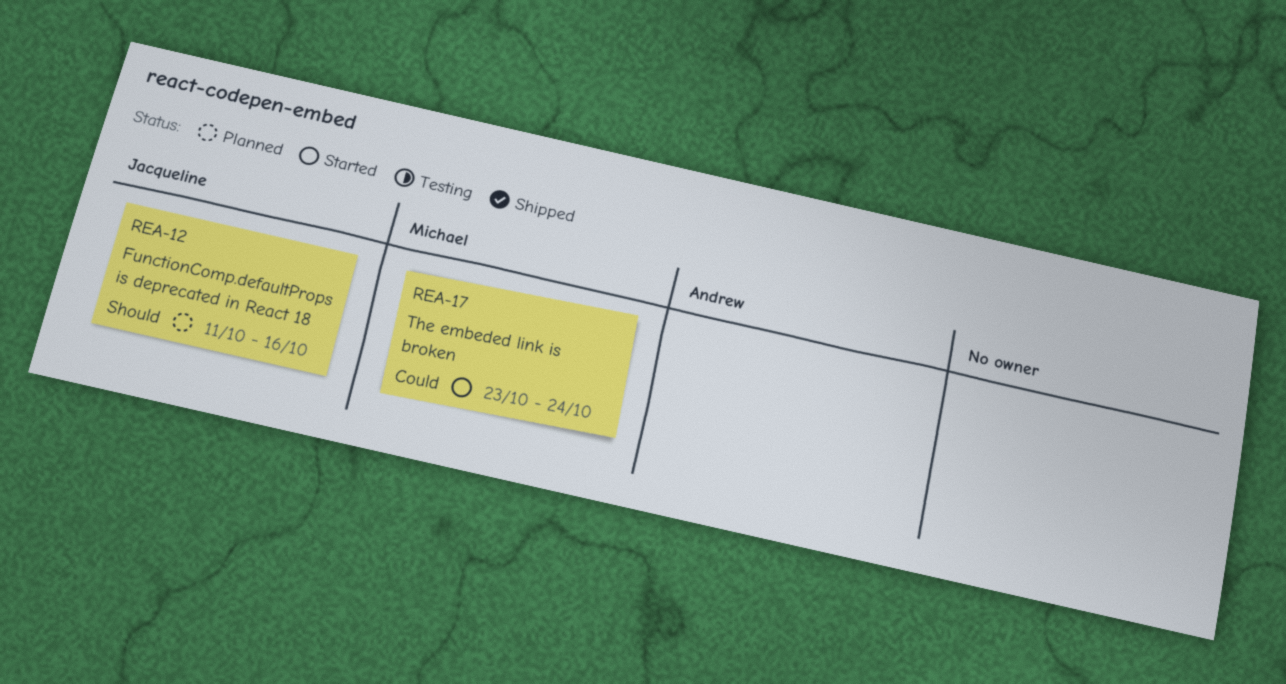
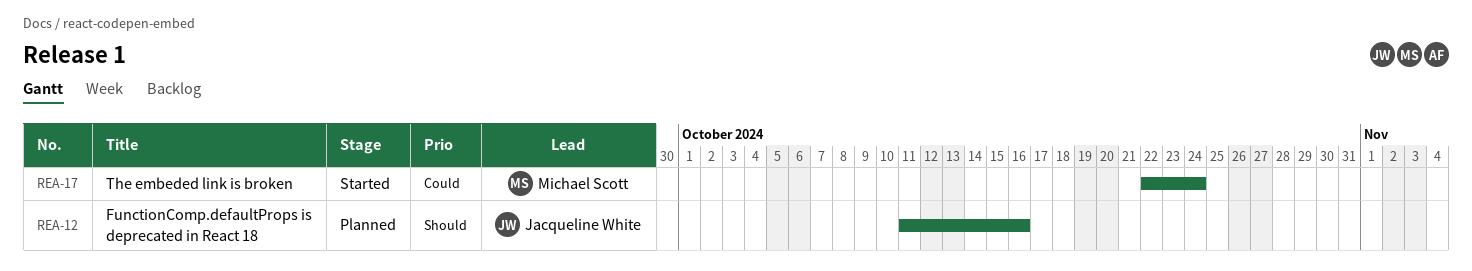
REA-17, start: Oct 23 -> Oct 22

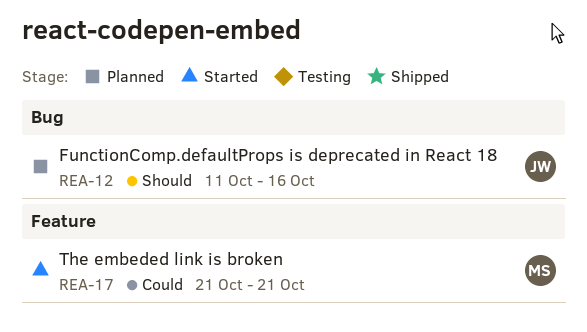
REA-17, start: Oct 22 -> Oct 21
REA-17, due: Oct 24 -> Oct 21

